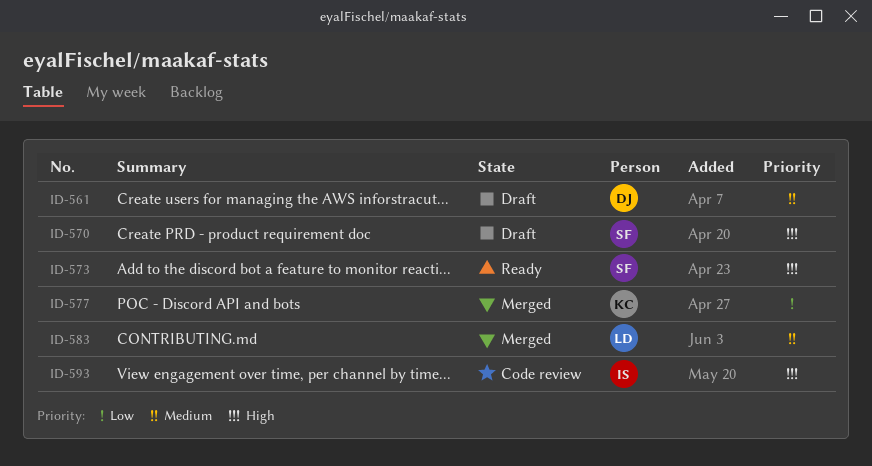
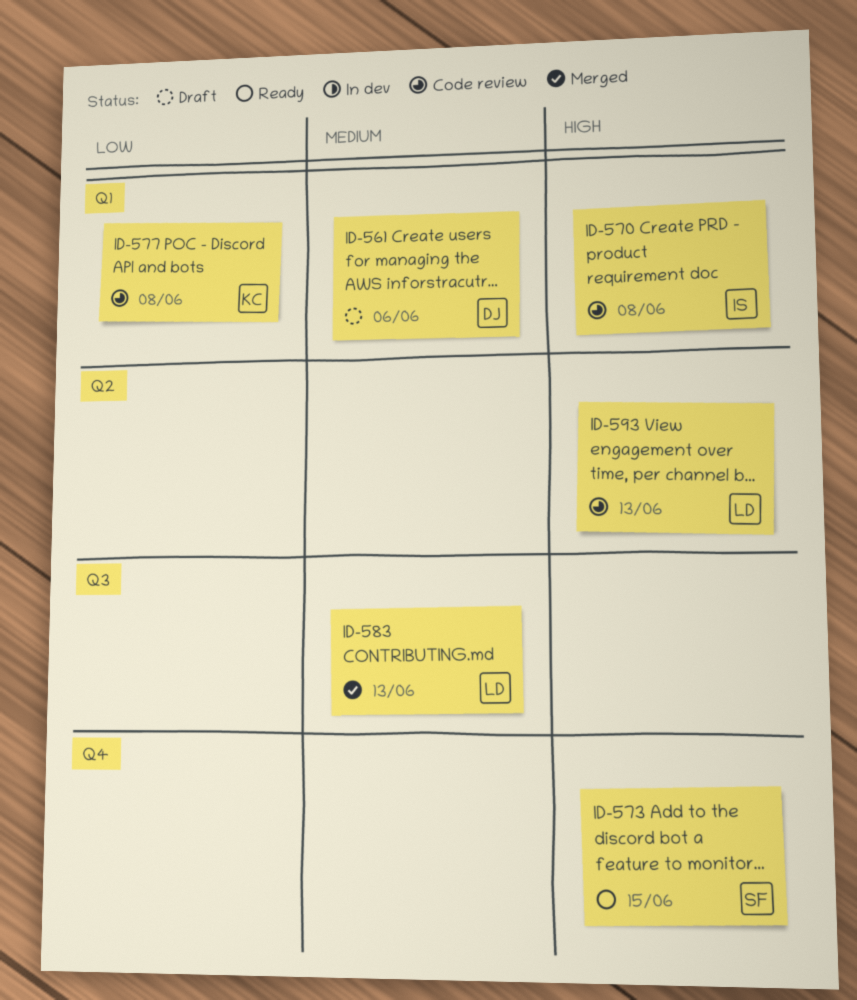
ID-570, status: Draft -> Code review
ID-570, owner: SF -> IS
ID-577, status: Merged -> Code review
ID-593, owner: IS -> LD

